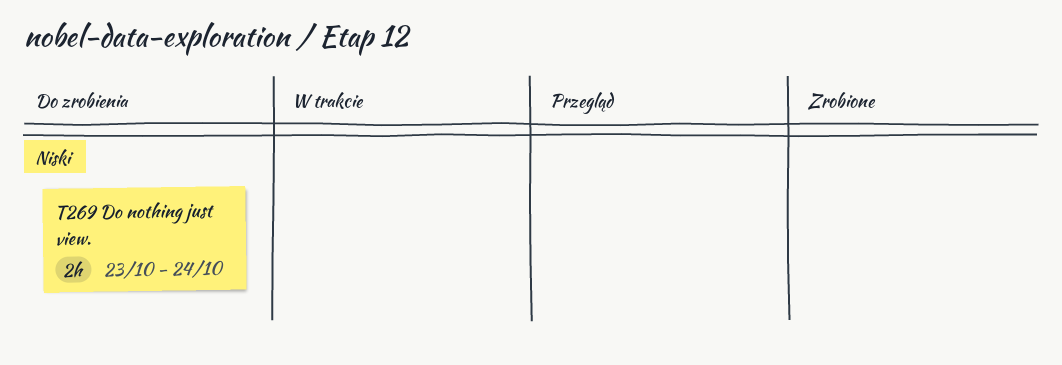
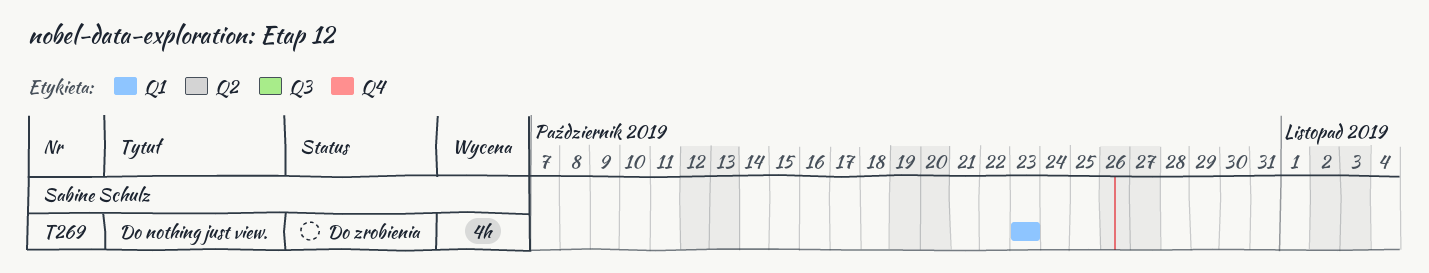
T269, estimate: 2h -> 4h
T269, due: Oct 24 -> Oct 23

